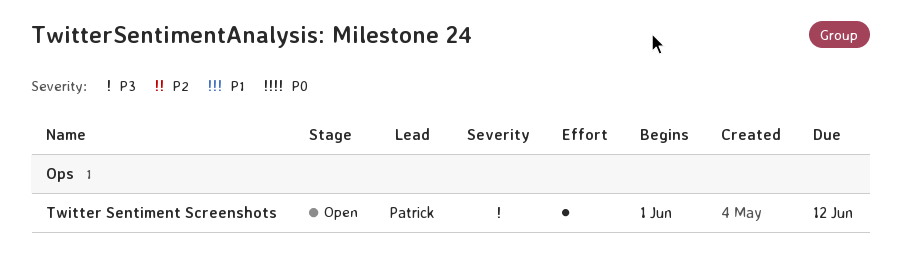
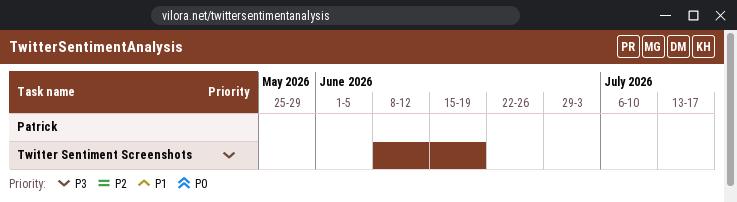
Twitter Sentiment Screenshots, start: Jun 1 -> Jun 8
Twitter Sentiment Screenshots, due: Jun 12 -> Jun 19

